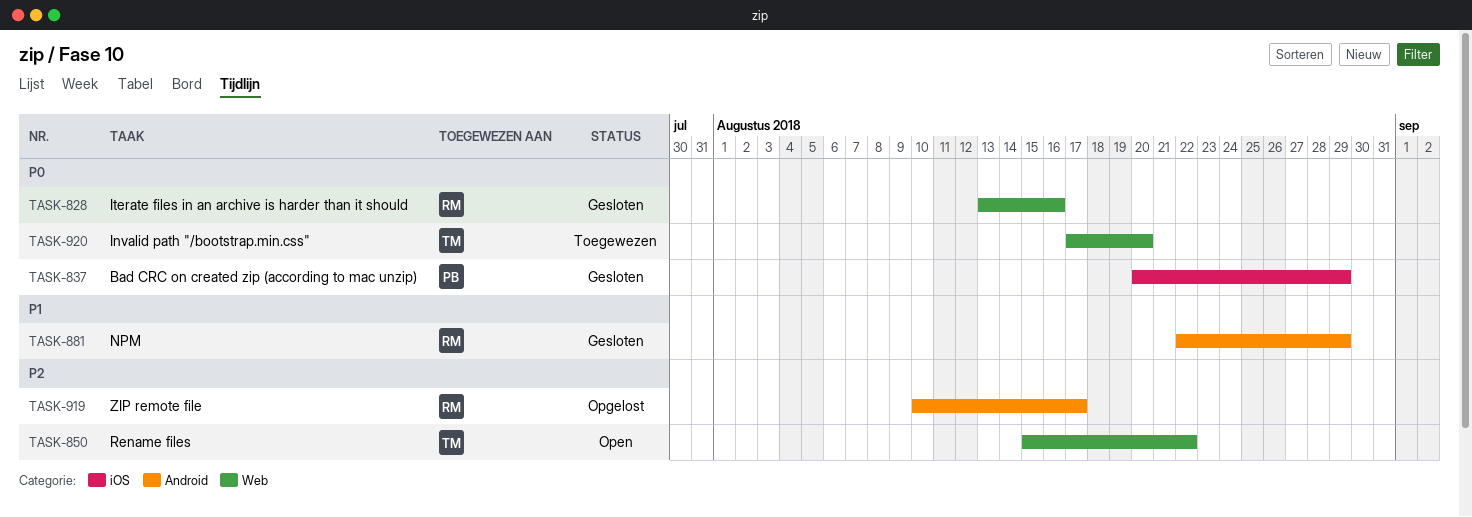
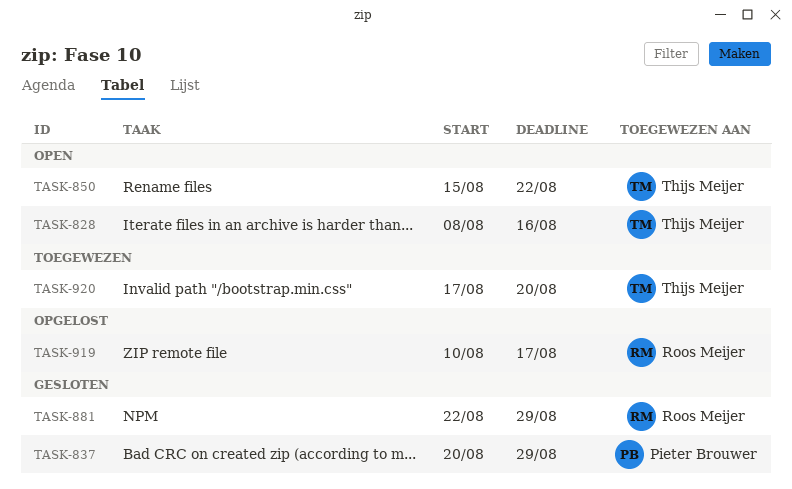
TASK-828, status: Gesloten -> Open
TASK-828, owner: Roos Meijer -> Thijs Meijer
TASK-828, start: Aug 13 -> Aug 8

